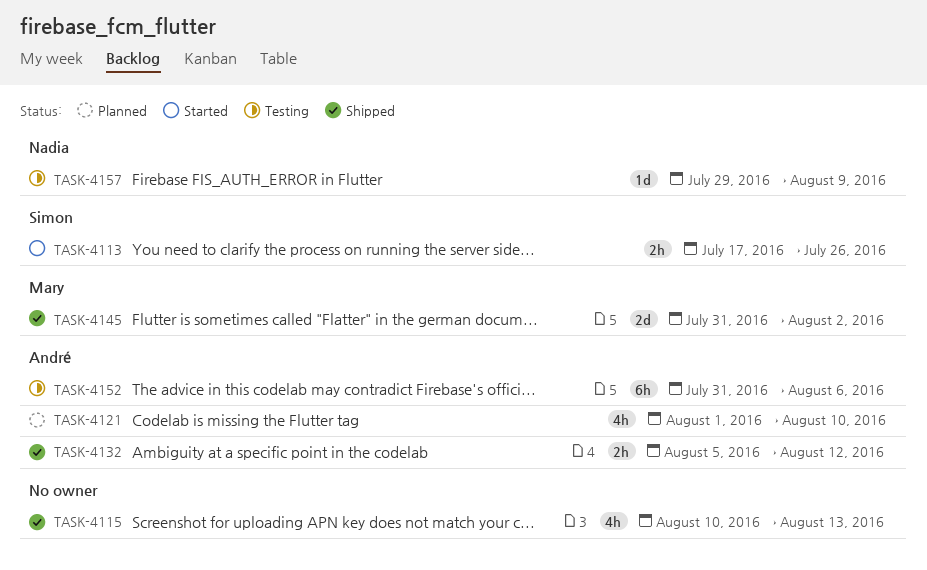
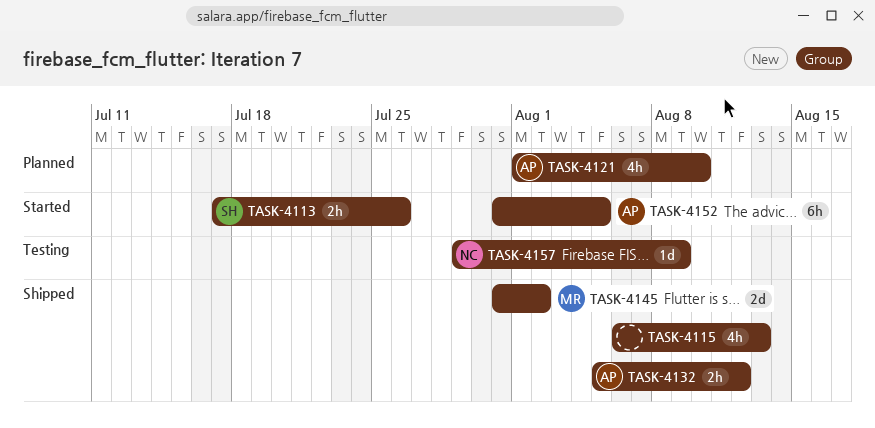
TASK-4115, start: Aug 10 -> Aug 6
TASK-4152, status: Testing -> Started
TASK-4152, due: Aug 6 -> Aug 5

